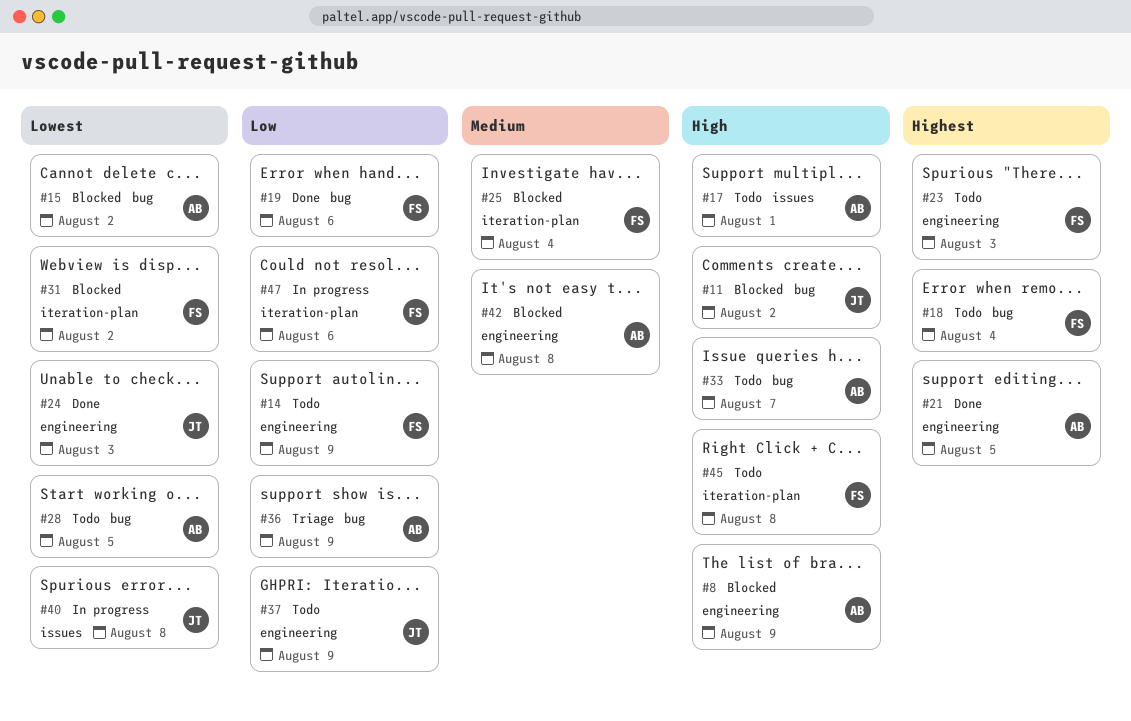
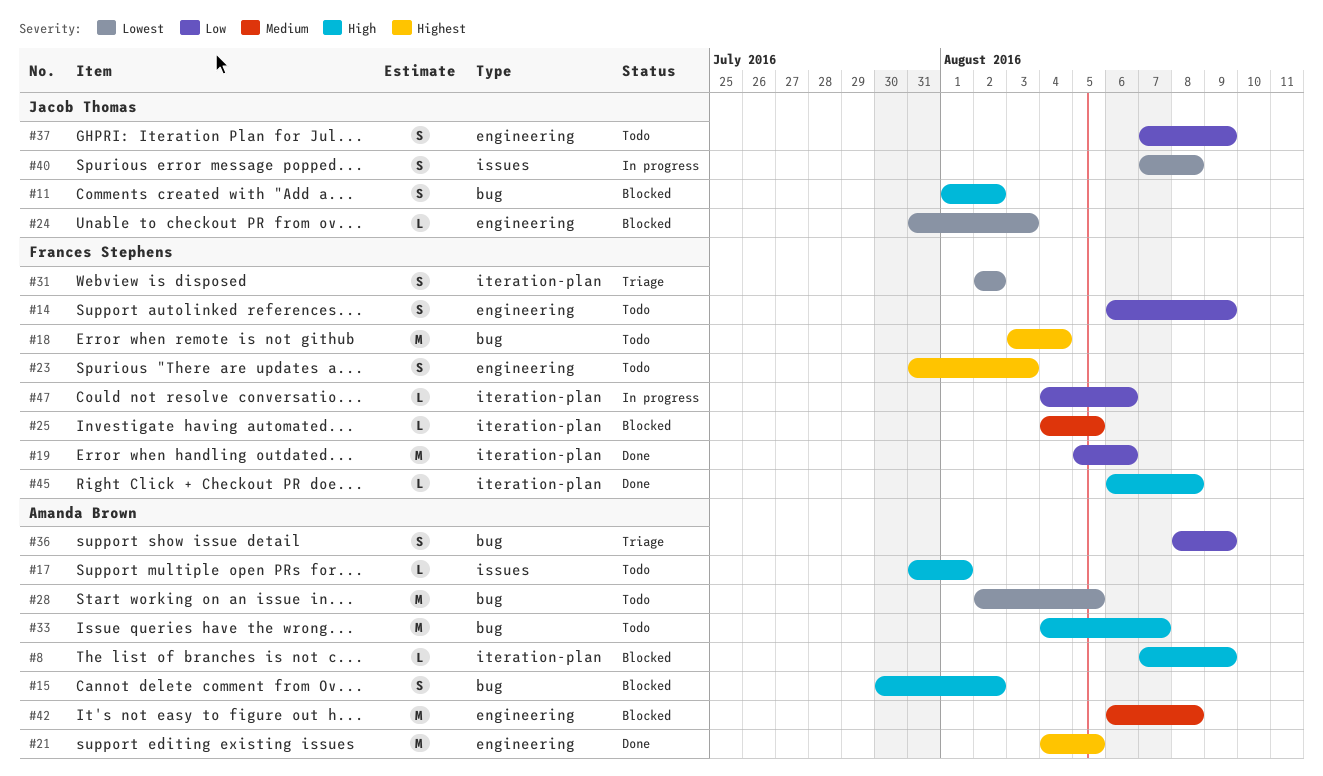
#8, label: engineering -> iteration-plan
#15, priority: Lowest -> High
#19, label: bug -> iteration-plan
#24, status: Done -> Blocked
#25, due: Aug 4 -> Aug 5
#31, status: Blocked -> Triage
#45, status: Todo -> Done

